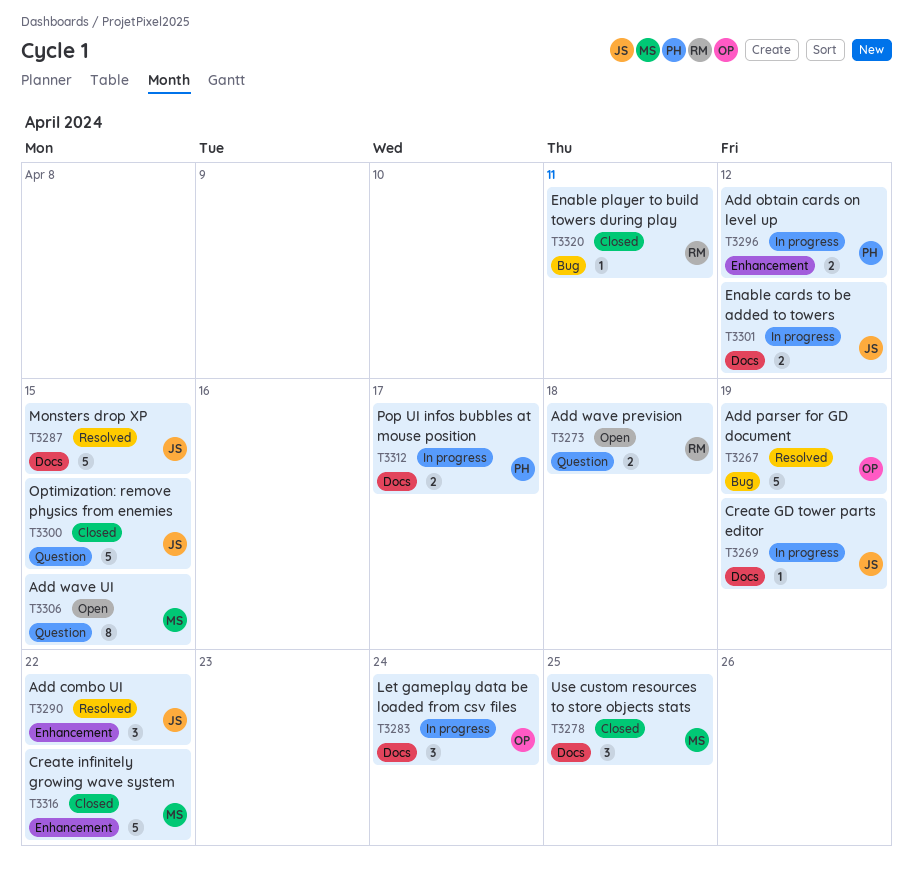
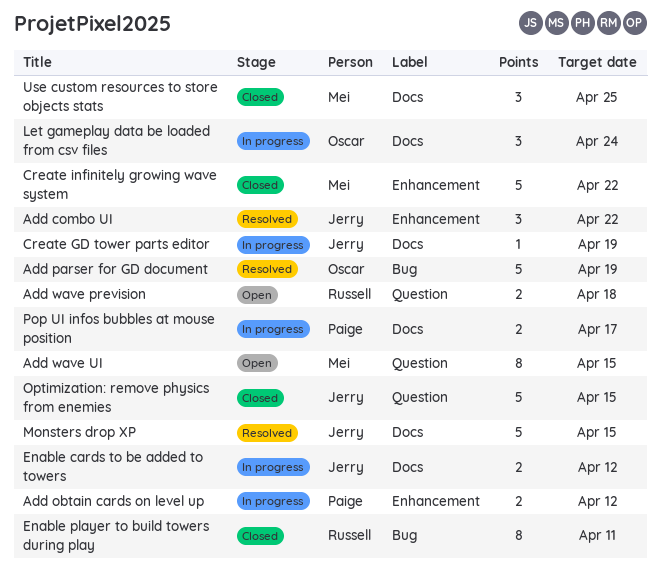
Enable player to build towers during play, estimate: 1 -> 8

